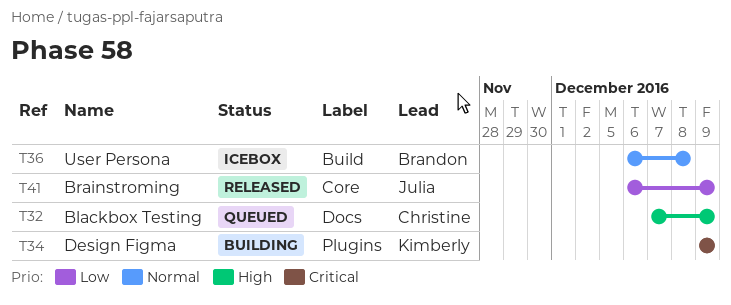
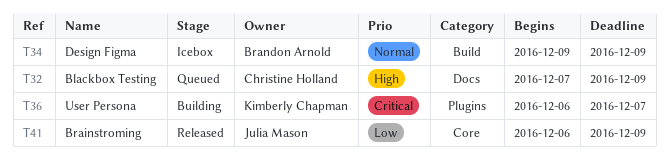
T34, status: Building -> Icebox
T34, owner: Kimberly Chapman -> Brandon Arnold
T34, priority: Critical -> Normal
T34, label: Plugins -> Build
T36, status: Icebox -> Building
T36, owner: Brandon Arnold -> Kimberly Chapman
T36, priority: Normal -> Critical
T36, label: Build -> Plugins
T36, due: Dec 8 -> Dec 7

